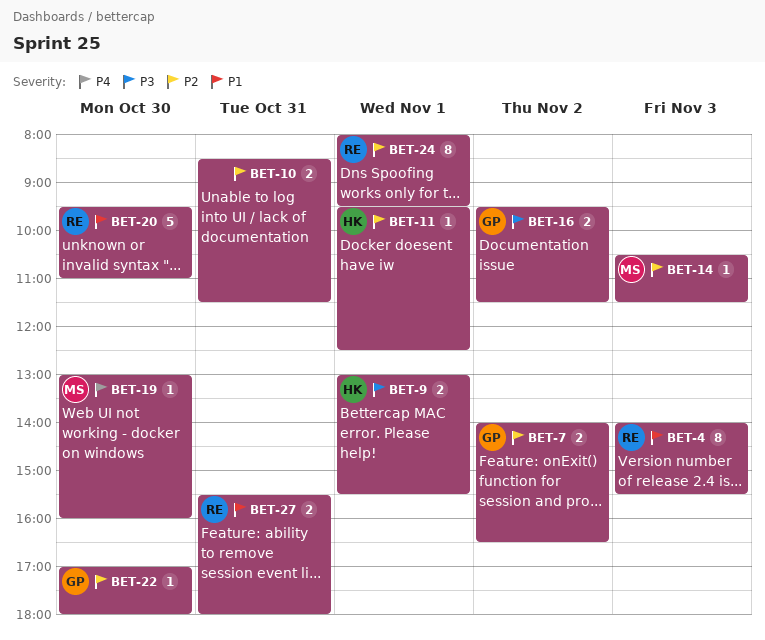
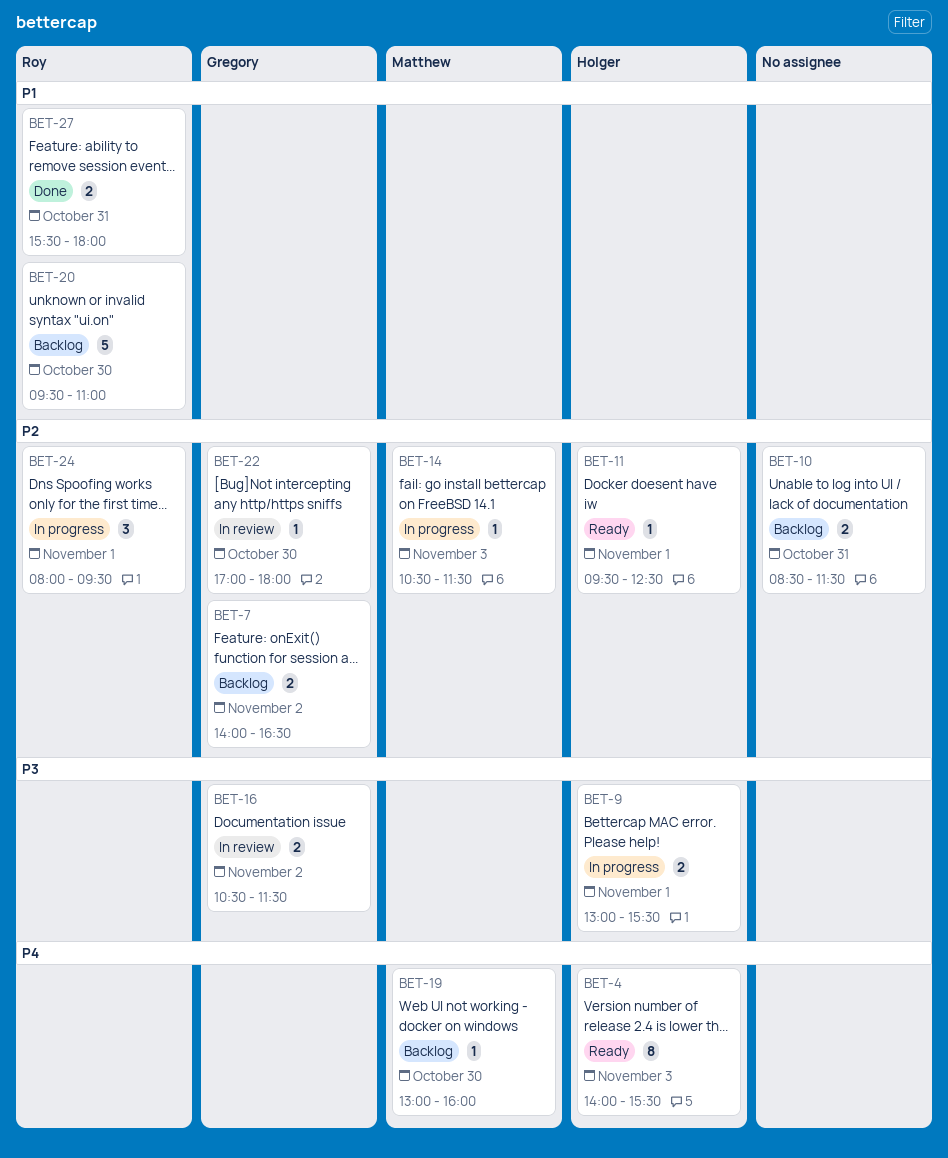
BET-4, owner: Roy -> Holger
BET-4, priority: P1 -> P4
BET-16, begins: 09:30 -> 10:30
BET-24, estimate: 8 -> 3

